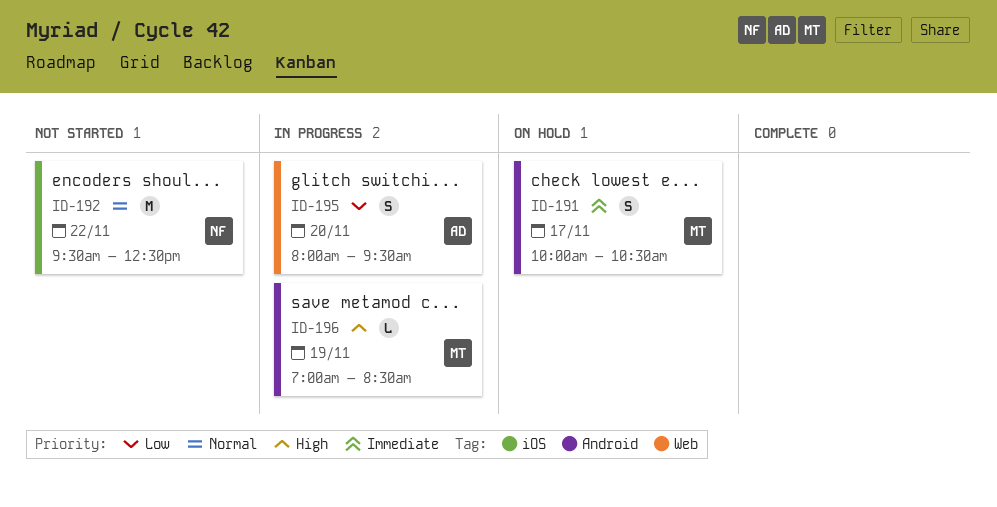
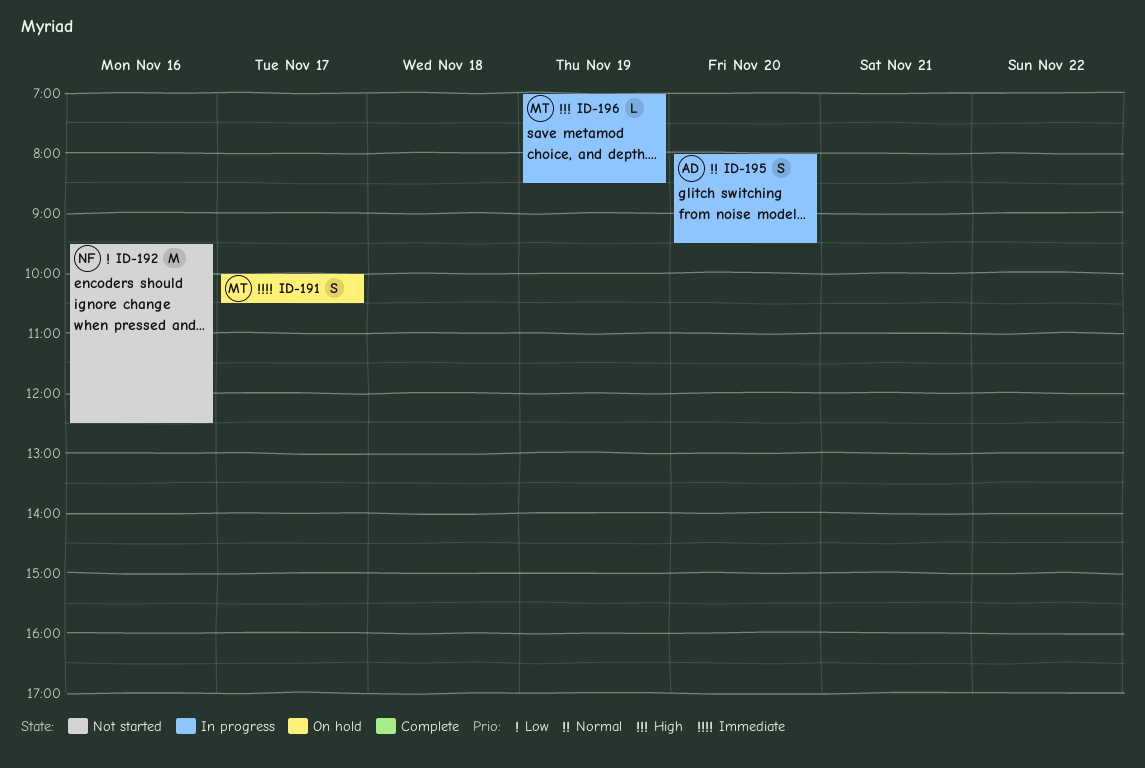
ID-192, priority: Normal -> Low
ID-192, day: Nov 22 -> Nov 16
ID-195, priority: Low -> Normal

